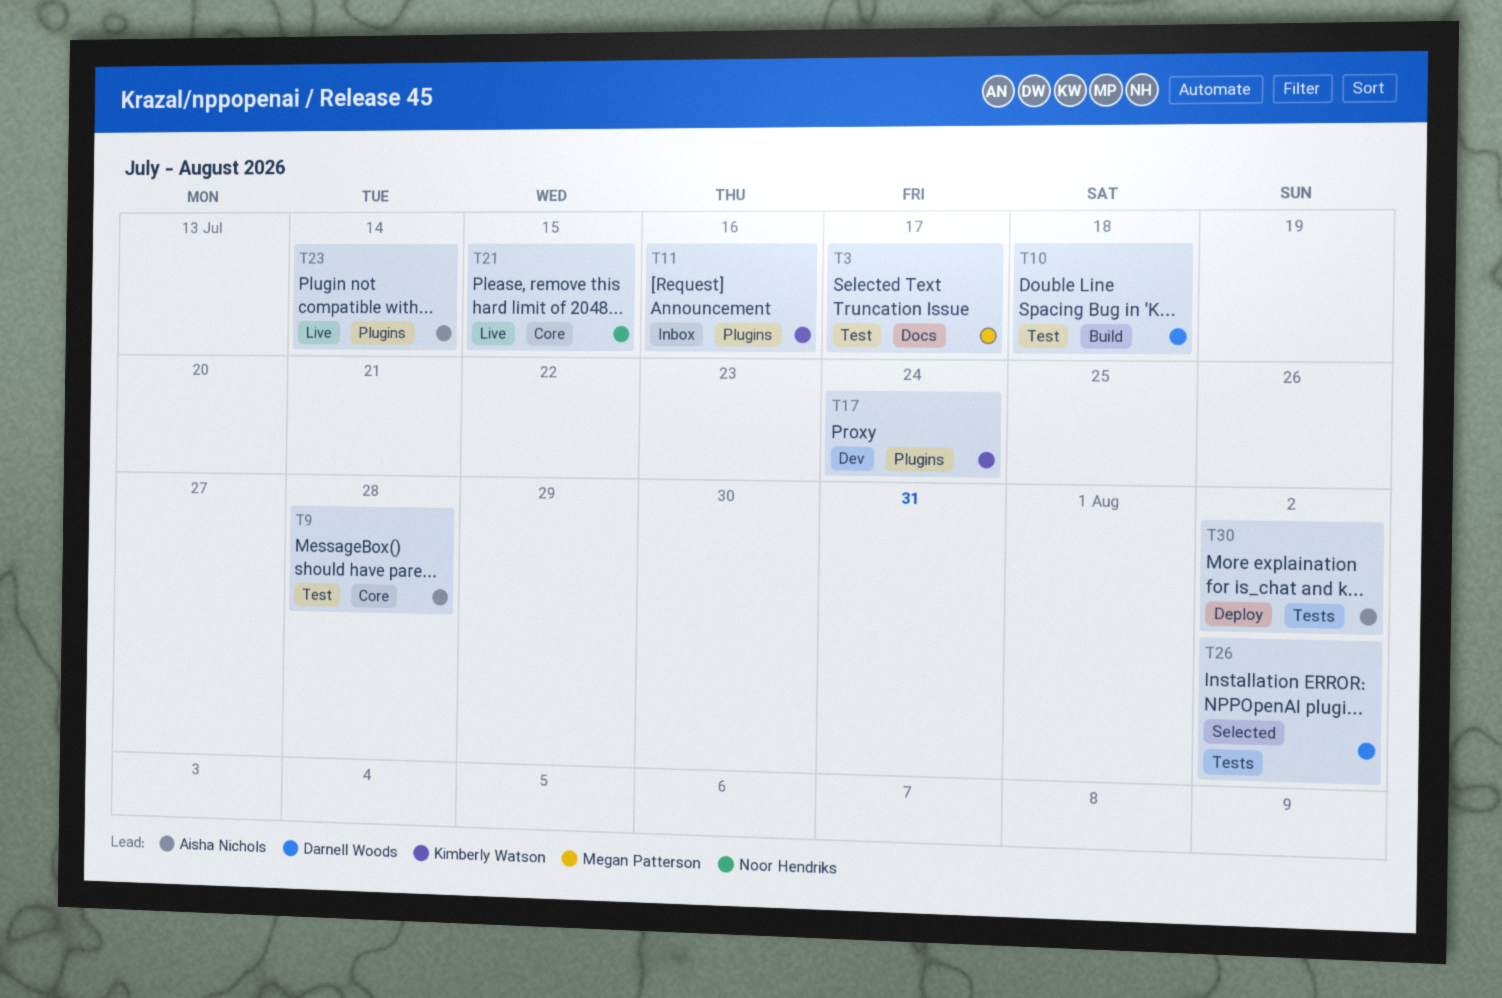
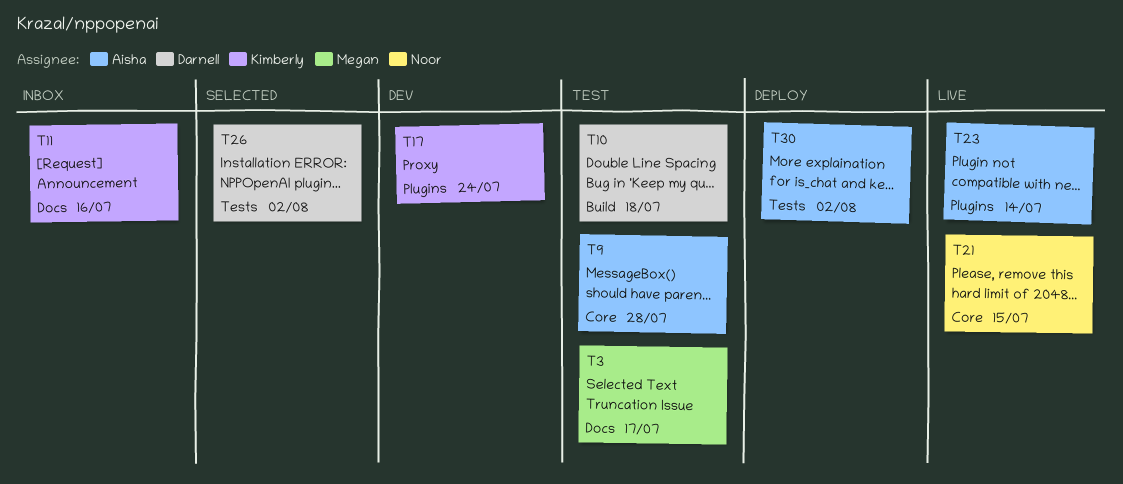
T11, label: Plugins -> Docs

